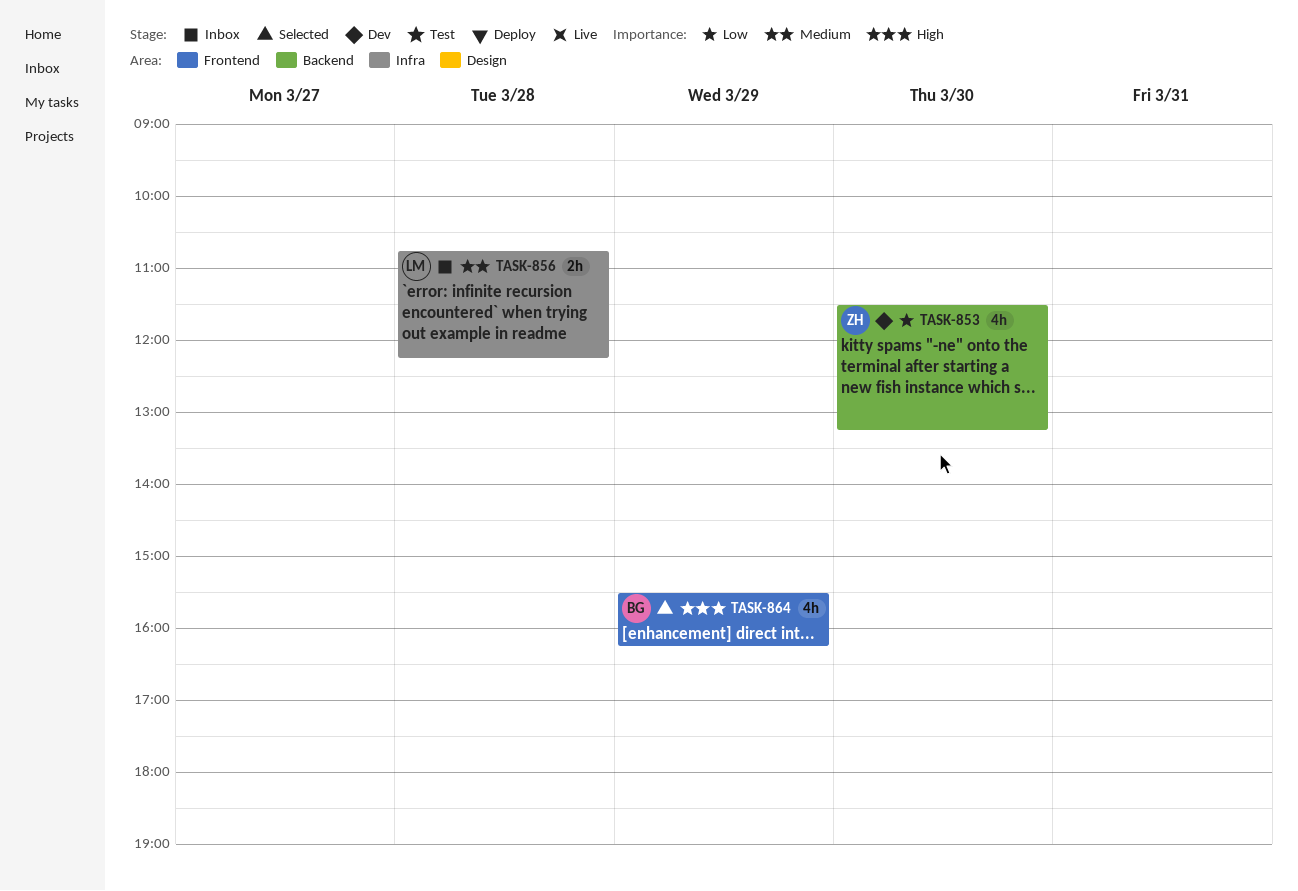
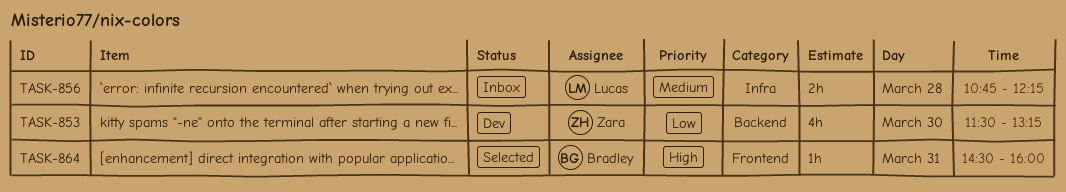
TASK-864, estimate: 4h -> 1h
TASK-864, day: Mar 29 -> Mar 31
TASK-864, begins: 15:30 -> 14:30
TASK-864, ends: 16:15 -> 16:00

